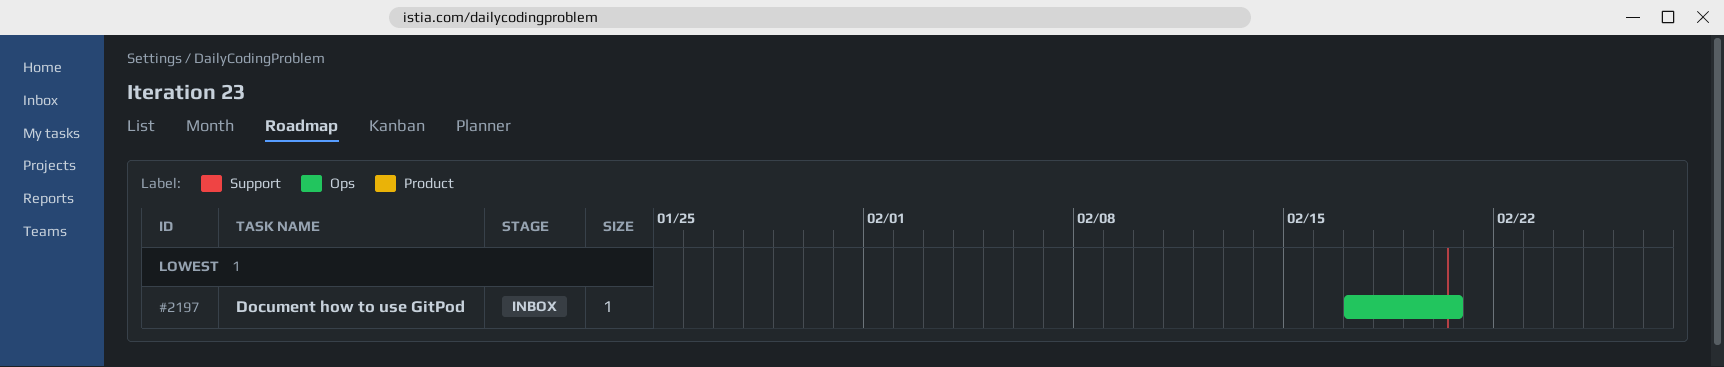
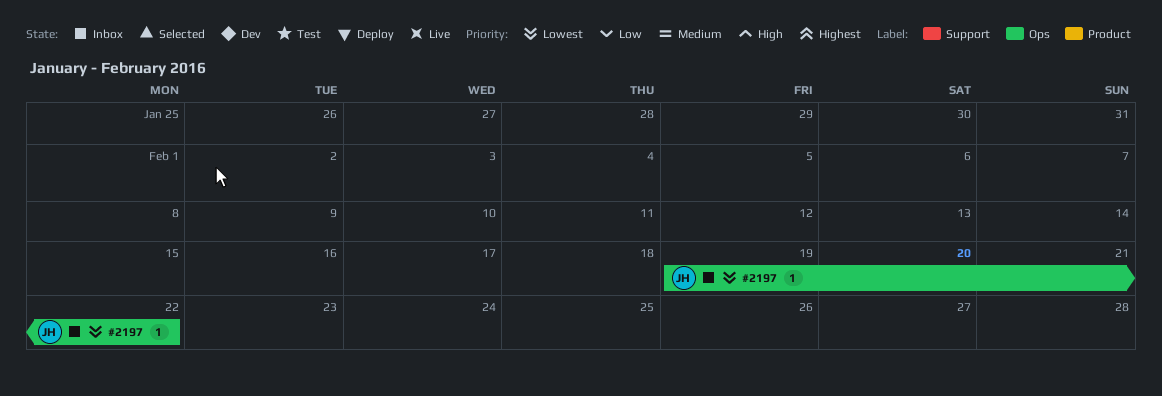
#2197, start: Feb 17 -> Feb 19
#2197, due: Feb 20 -> Feb 22

